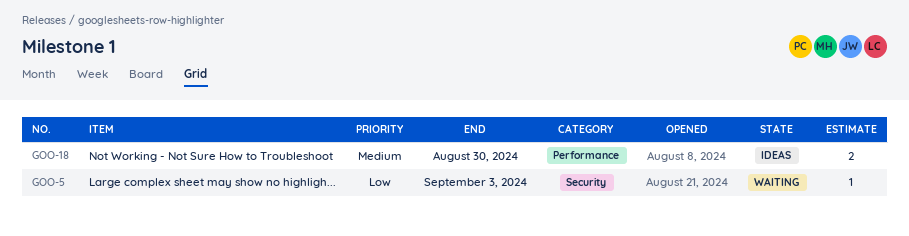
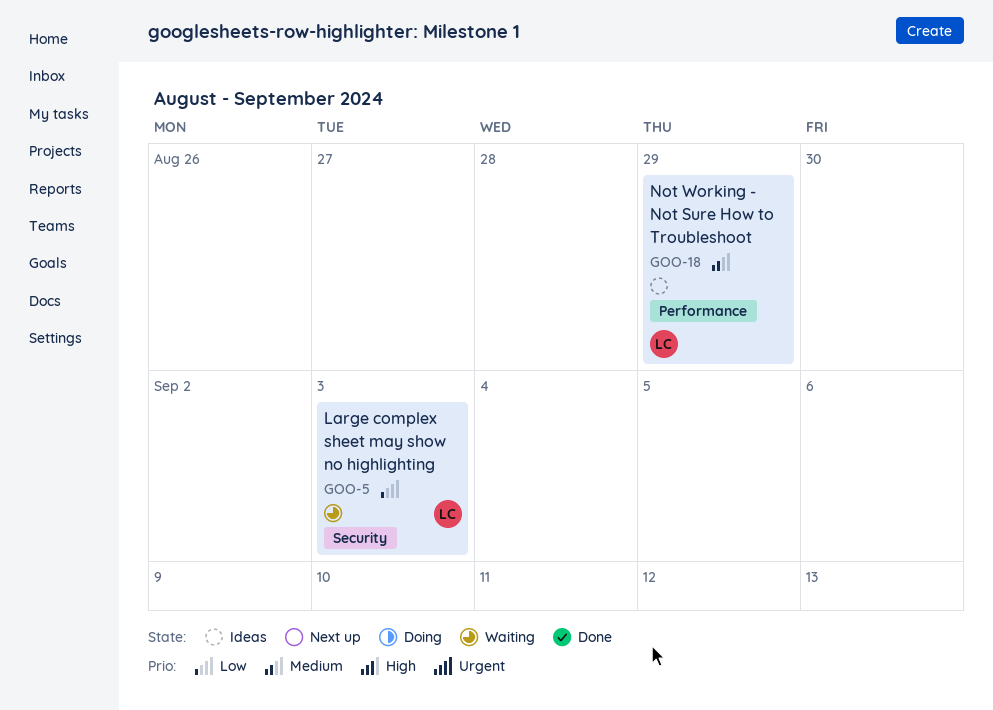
GOO-18, due: Aug 30 -> Aug 29

